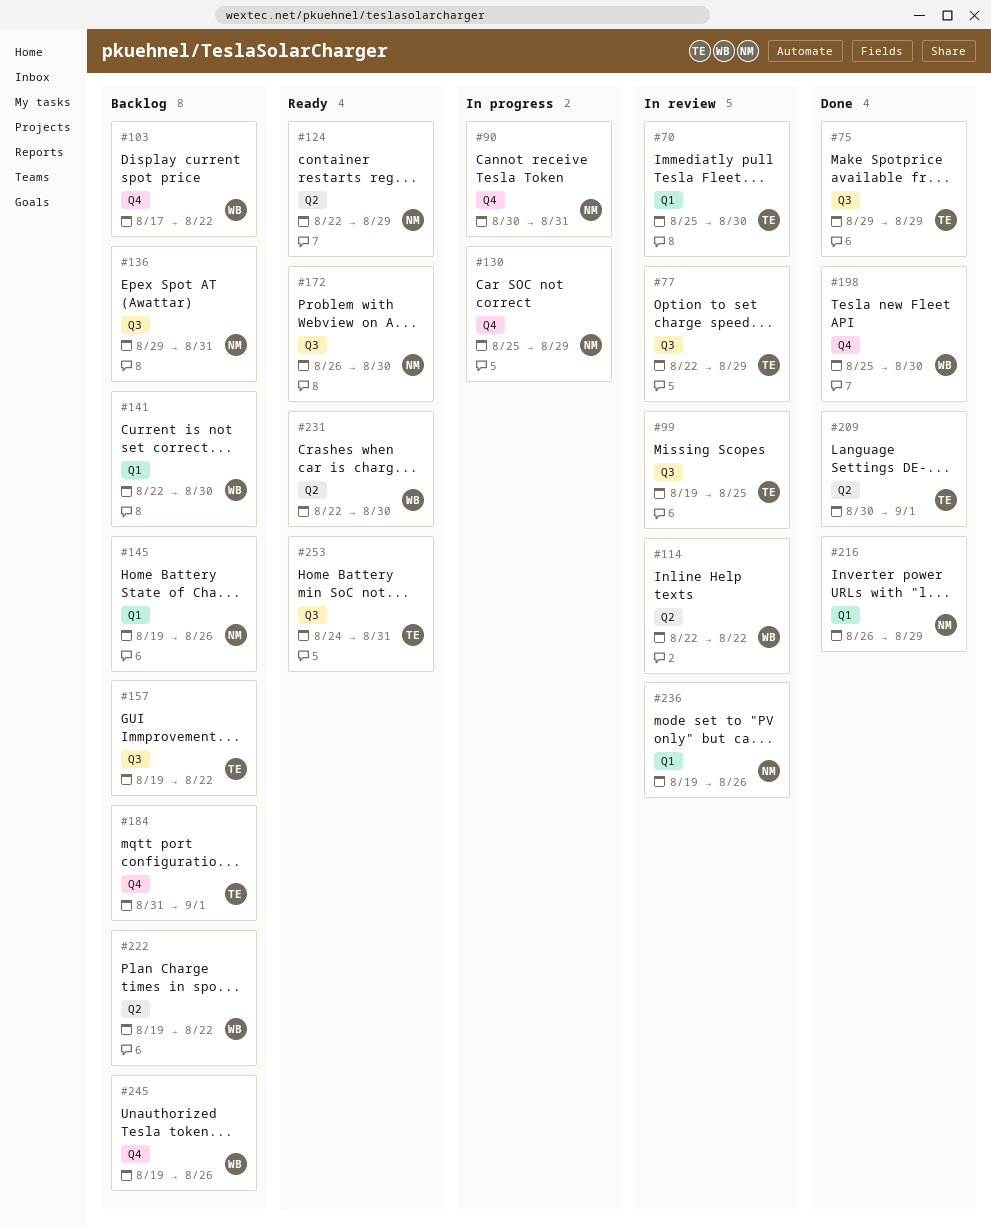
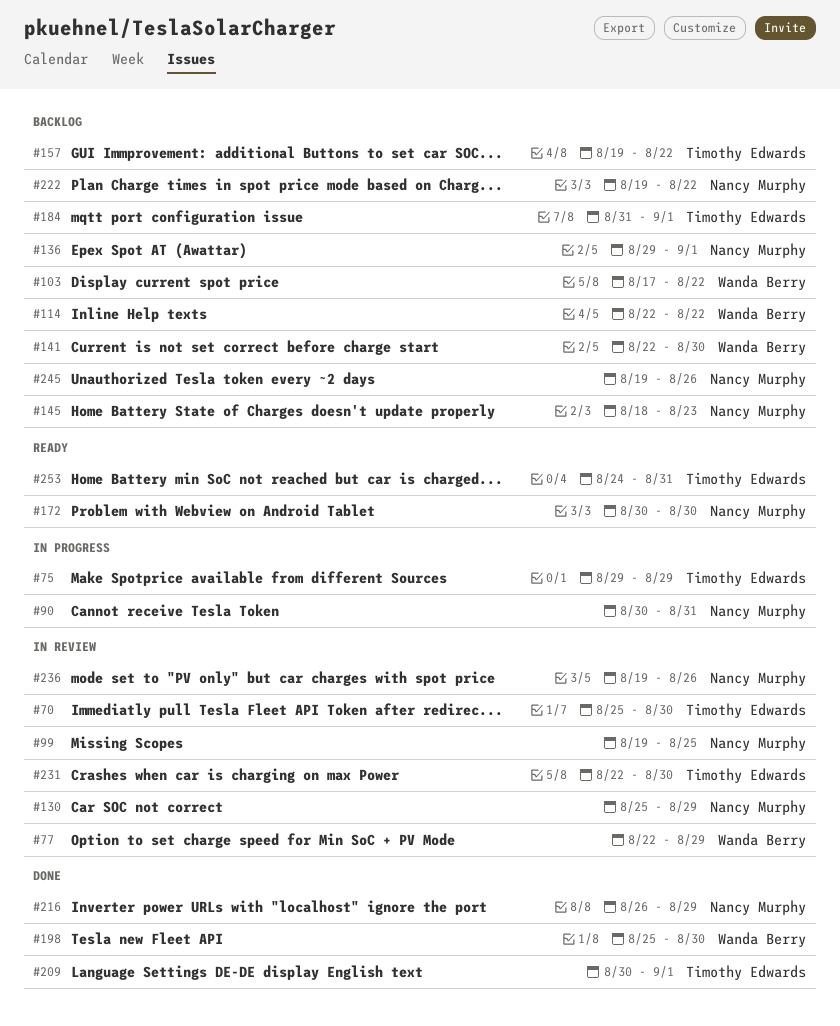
#75, status: Done -> In progress
#77, owner: Timothy Edwards -> Wanda Berry
#99, owner: Timothy Edwards -> Nancy Murphy
#114, status: In review -> Backlog
#124: present -> none
#130, status: In progress -> In review
#136, due: Aug 31 -> Sep 1
#145, start: Aug 19 -> Aug 18
#145, due: Aug 26 -> Aug 23
#172, start: Aug 26 -> Aug 30
#222, owner: Wanda Berry -> Nancy Murphy
#231, status: Ready -> In review
#231, owner: Wanda Berry -> Timothy Edwards
#245, owner: Wanda Berry -> Nancy Murphy

